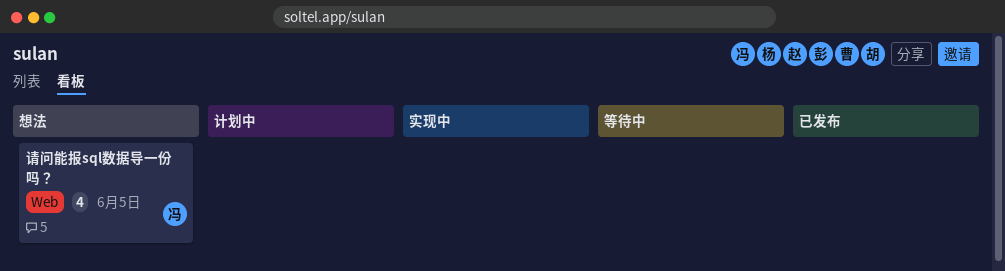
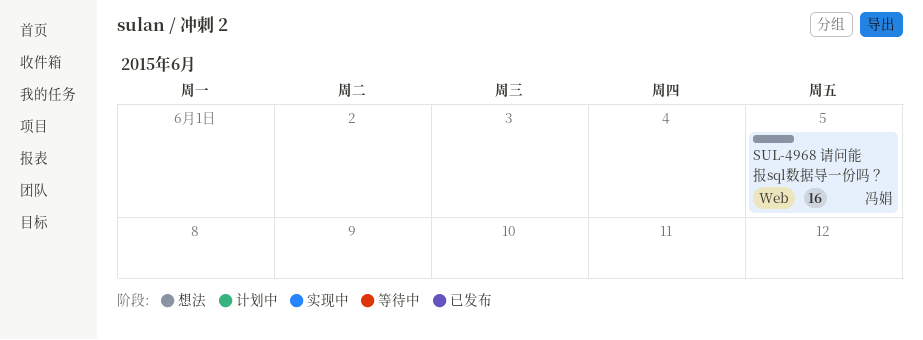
请问能报sql数据导一份吗？, estimate: 4 -> 16

